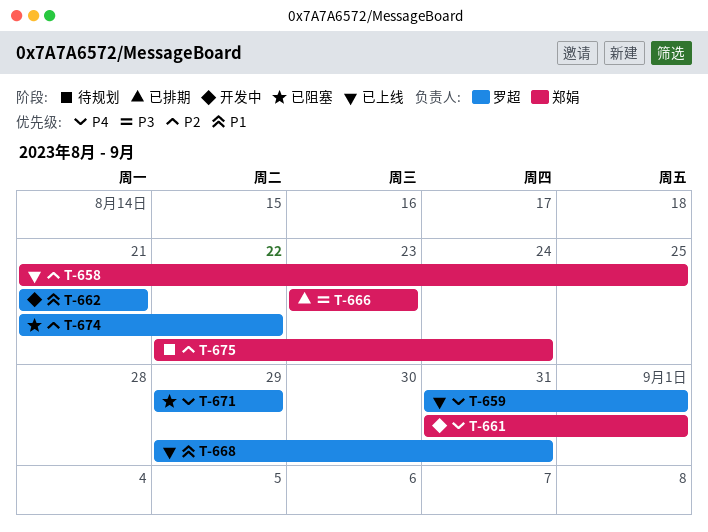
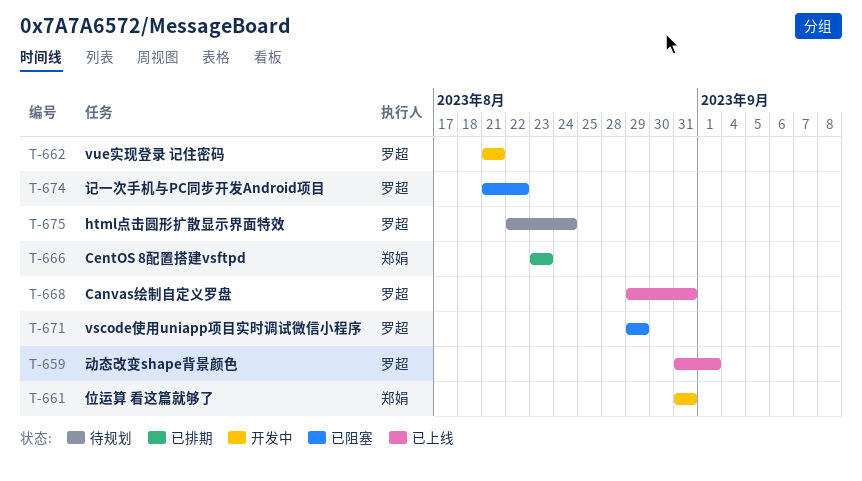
T-658: present -> none
T-661, due: Sep 1 -> Aug 31
T-675, owner: 郑娟 -> 罗超

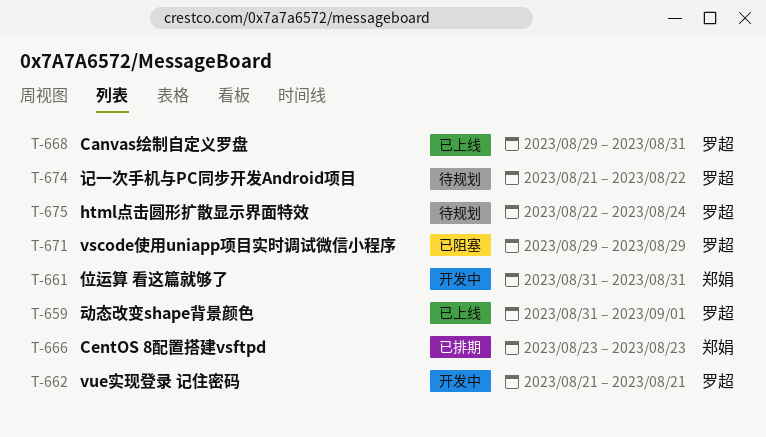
T-674, status: 已阻塞 -> 待规划

